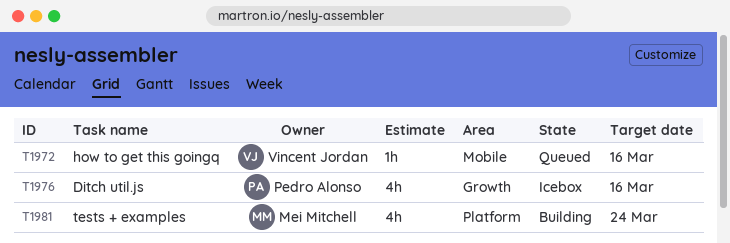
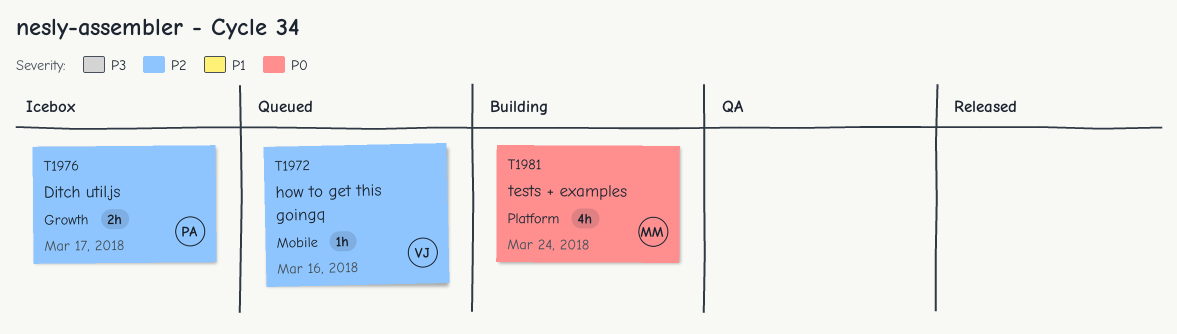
T1976, estimate: 4h -> 2h
T1976, due: Mar 16 -> Mar 17

